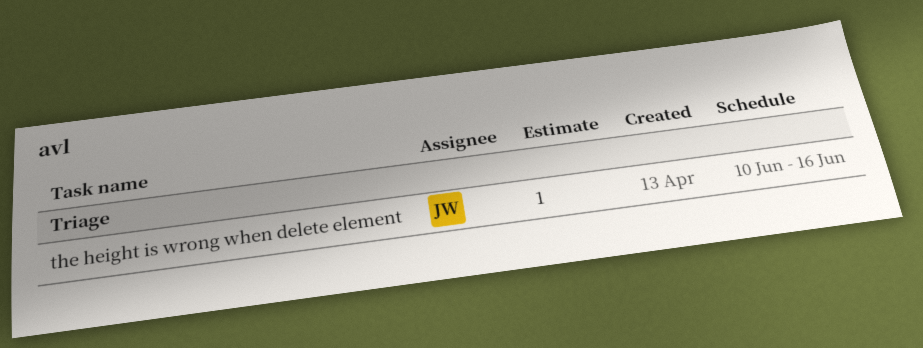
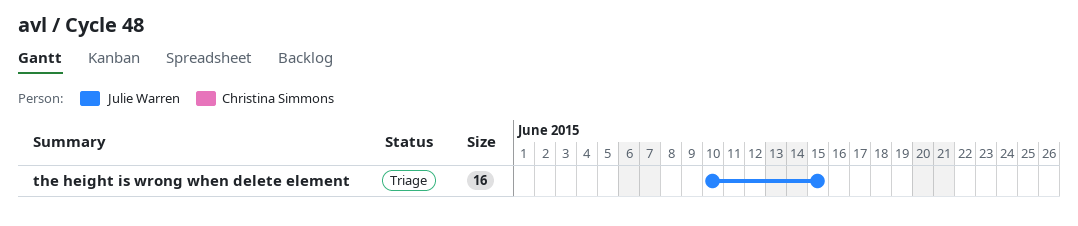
the height is wrong when delete element, estimate: 1 -> 16
the height is wrong when delete element, due: Jun 16 -> Jun 15

